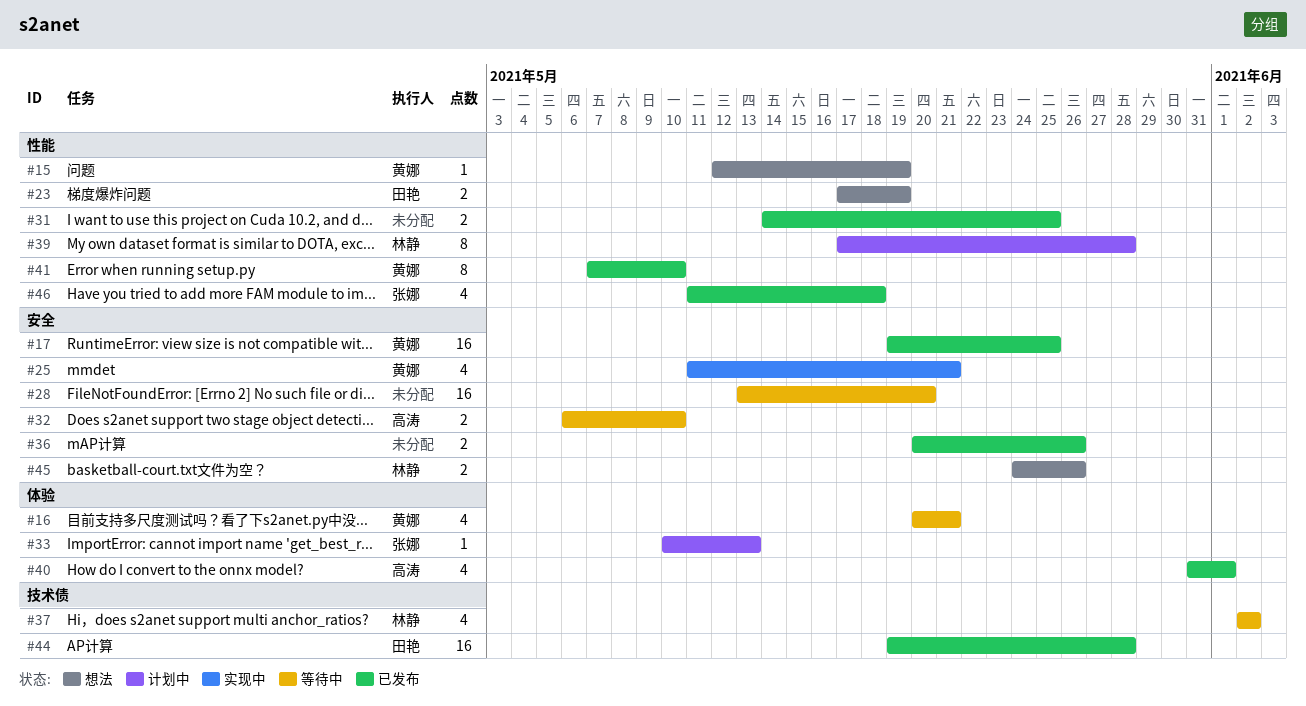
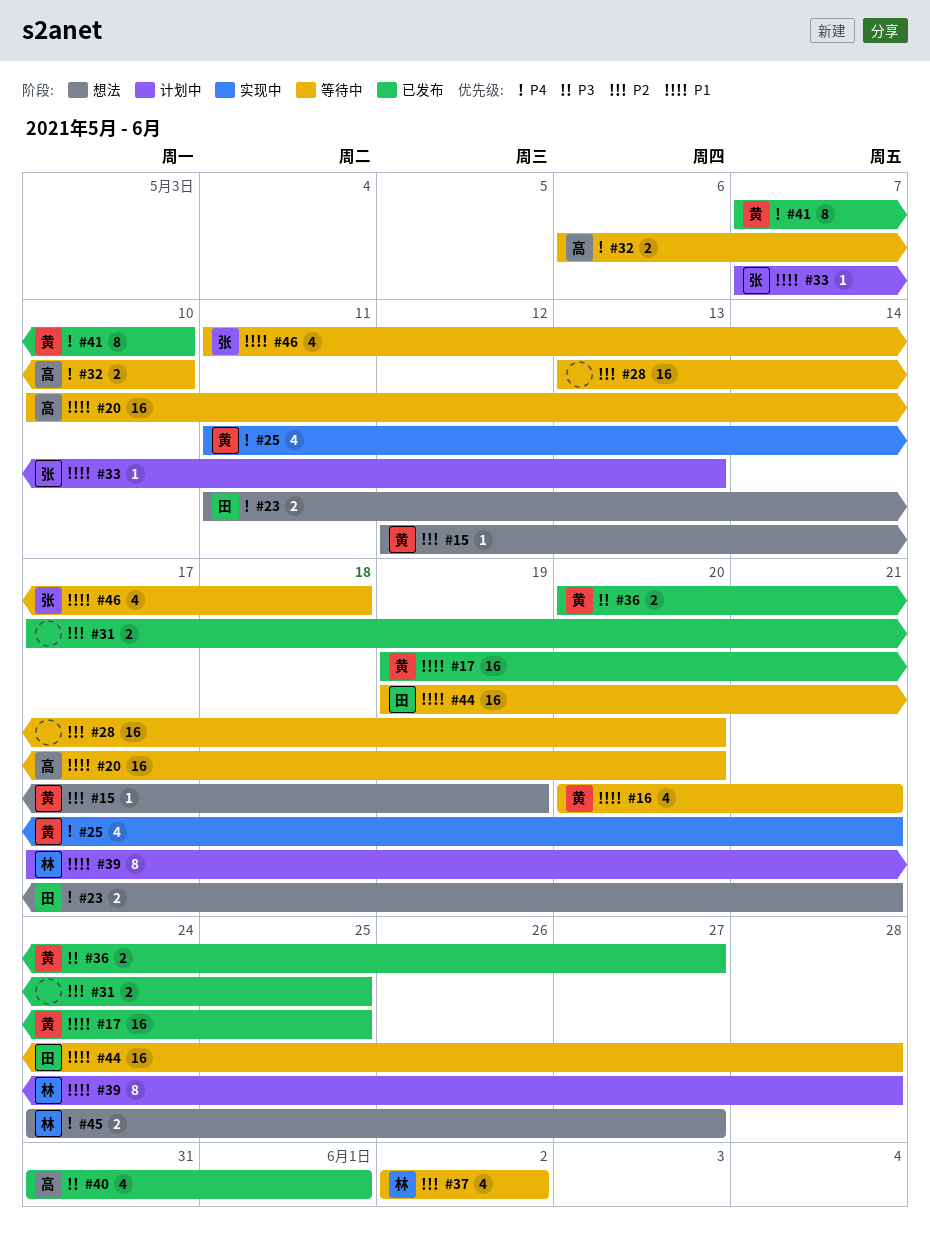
#20: none -> present
#23, start: May 17 -> May 11
#23, due: May 19 -> May 21
#31, start: May 14 -> May 17
#33, start: May 10 -> May 7
#36, owner: none -> 黄娜
#36, due: May 26 -> May 27
#44, status: 已发布 -> 等待中
#45, due: May 26 -> May 27
#46, status: 已发布 -> 等待中

